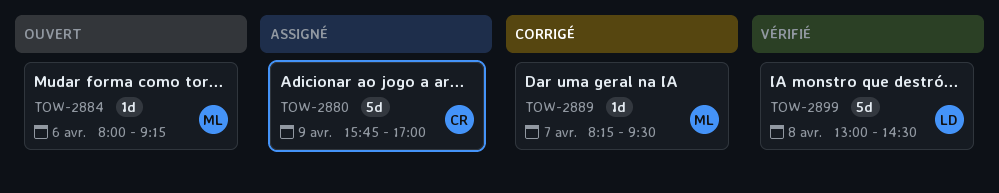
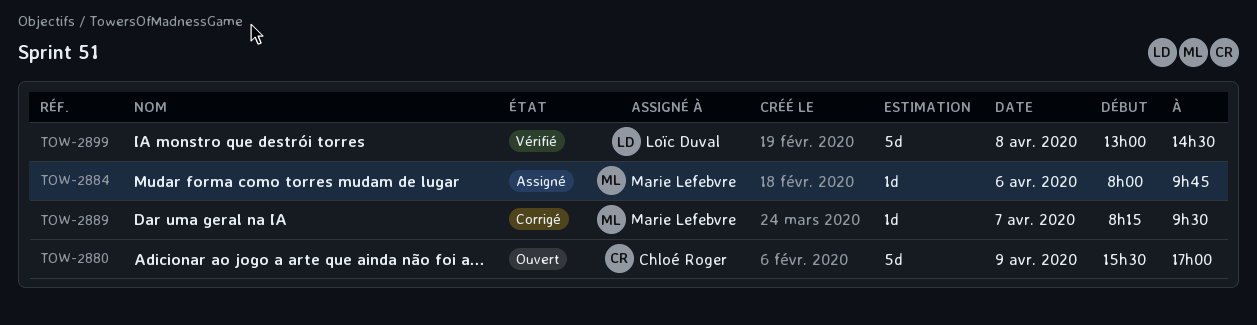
TOW-2880, status: Assigné -> Ouvert
TOW-2880, begins: 15:45 -> 15:30
TOW-2884, status: Ouvert -> Assigné
TOW-2884, ends: 09:15 -> 09:45

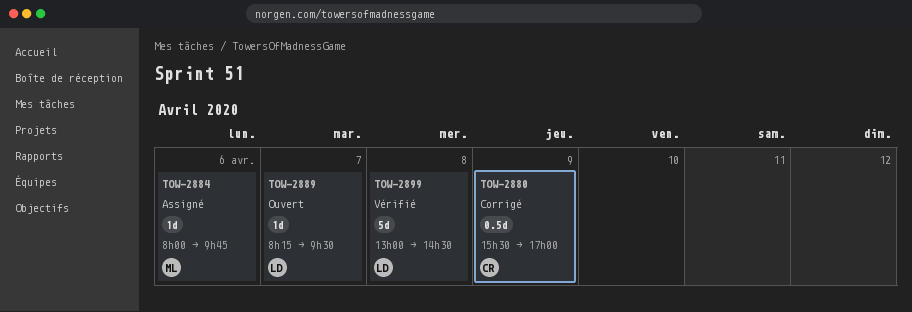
TOW-2880, status: Ouvert -> Corrigé
TOW-2880, estimate: 5d -> 0.5d
TOW-2889, status: Corrigé -> Ouvert
TOW-2889, owner: Marie Lefebvre -> Loïc Duval

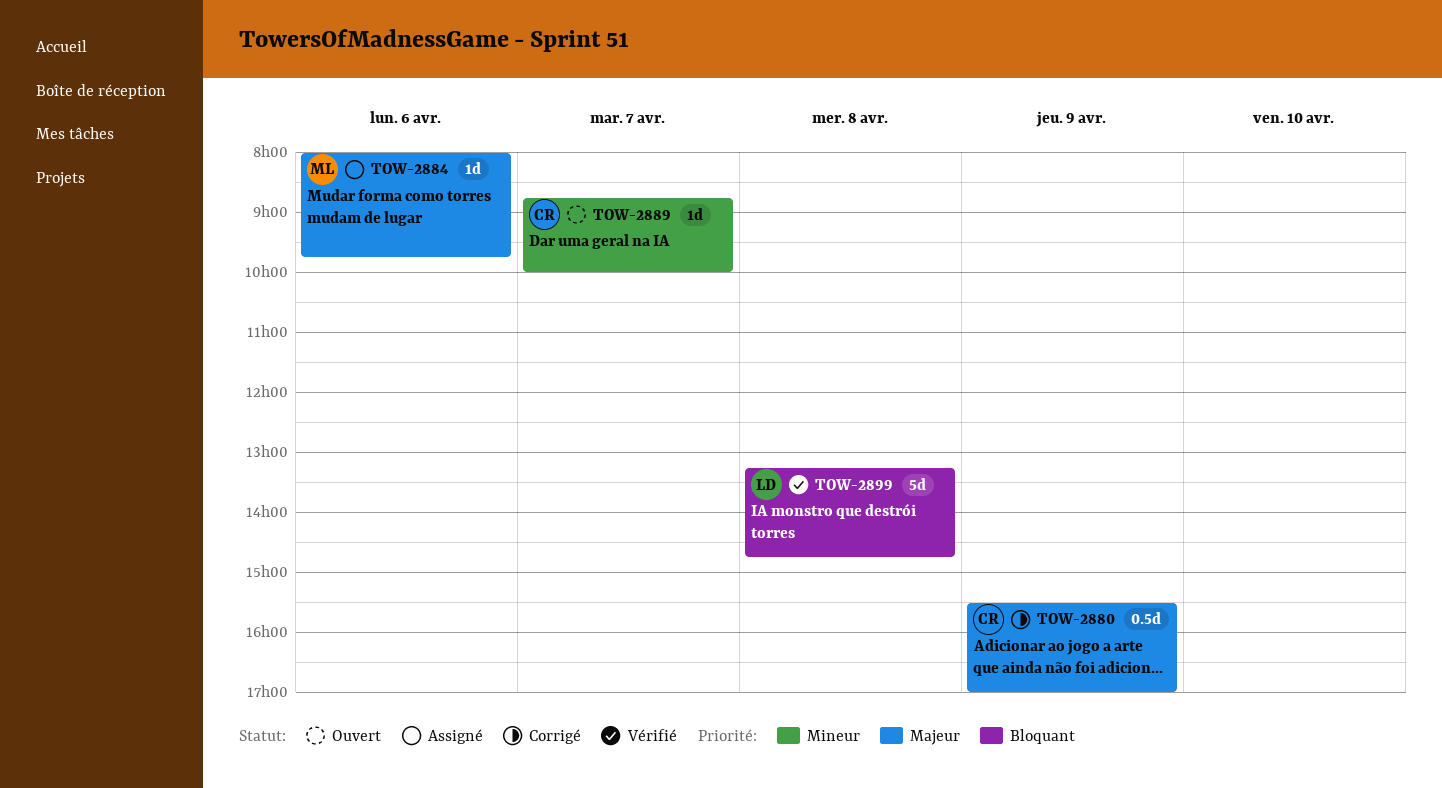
TOW-2889, owner: LD -> CR
TOW-2889, begins: 08:15 -> 08:45
TOW-2889, ends: 09:30 -> 10:00
TOW-2899, begins: 13:00 -> 13:15
TOW-2899, ends: 14:30 -> 14:45

